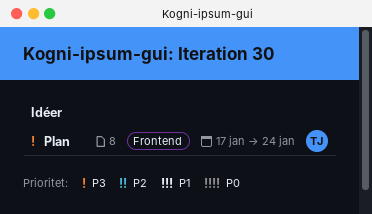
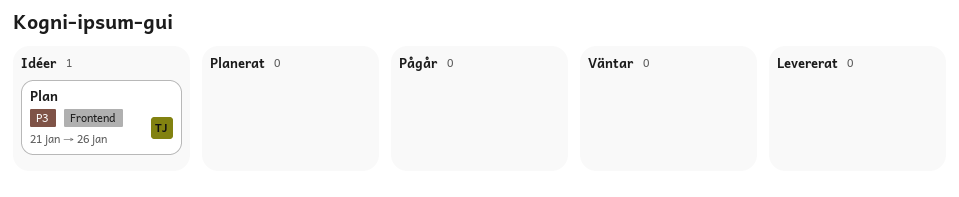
Plan, start: Jan 17 -> Jan 21
Plan, due: Jan 24 -> Jan 26

